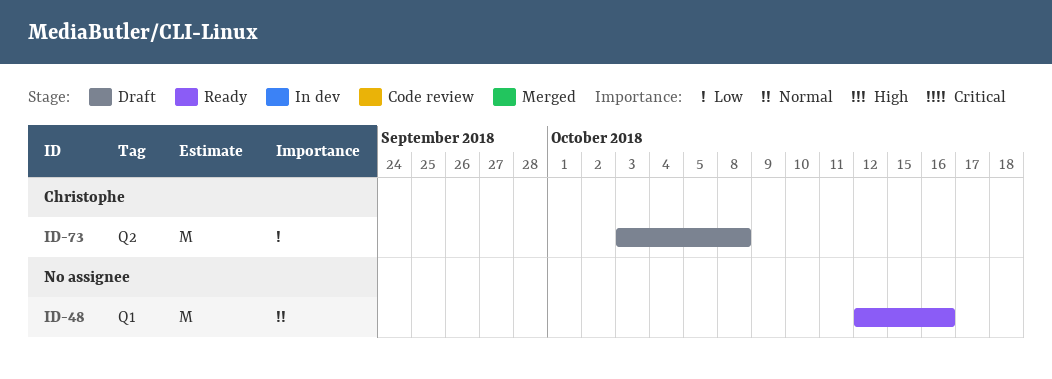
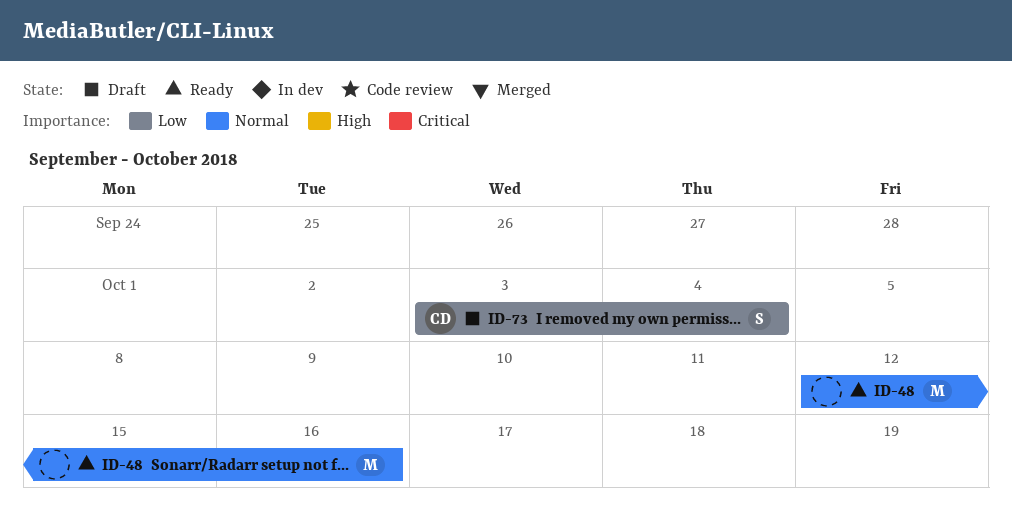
ID-73, estimate: M -> S
ID-73, due: Oct 8 -> Oct 4

